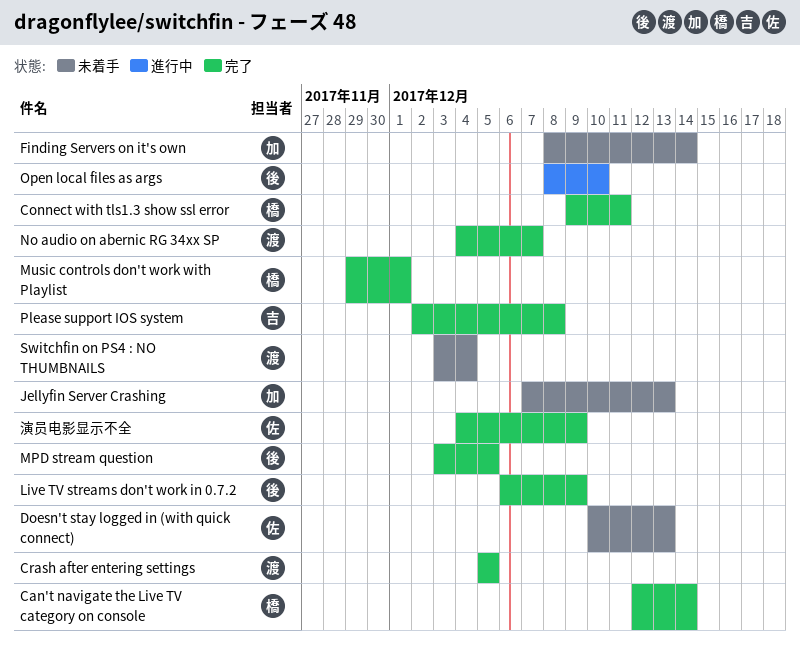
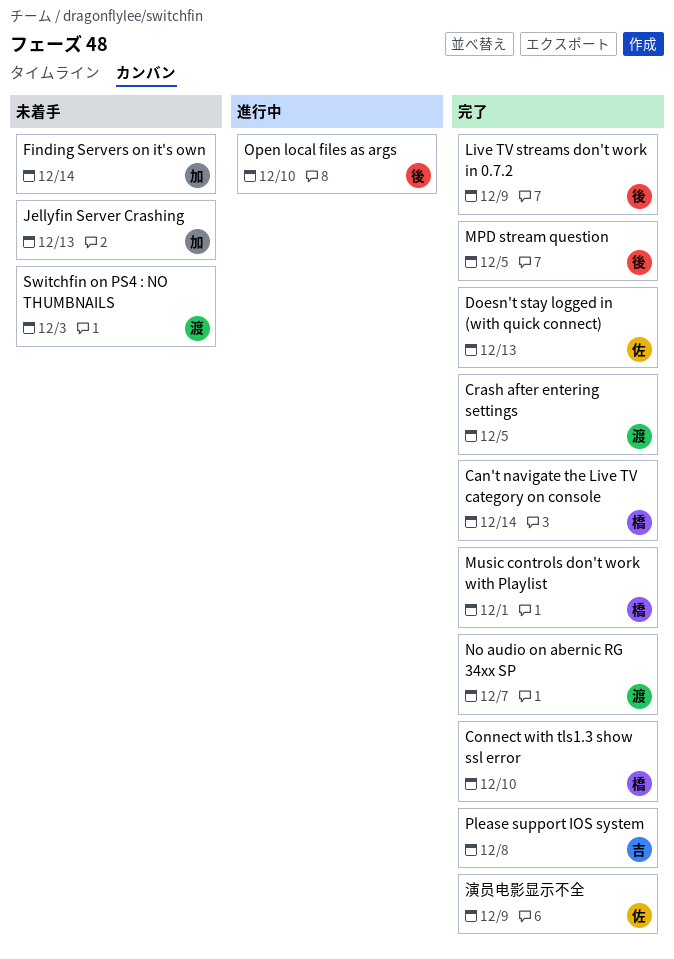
Connect with tls1.3 show ssl error, due: Dec 11 -> Dec 10
Doesn't stay logged in (with quick connect), status: 未着手 -> 完了
Switchfin on PS4 : NO THUMBNAILS, due: Dec 4 -> Dec 3

